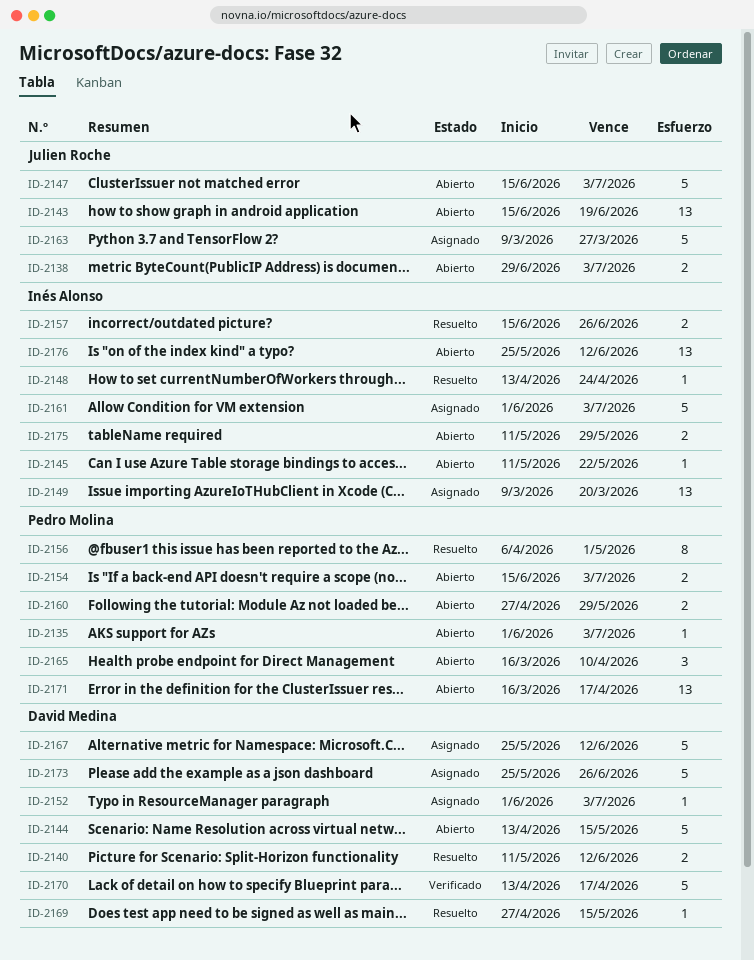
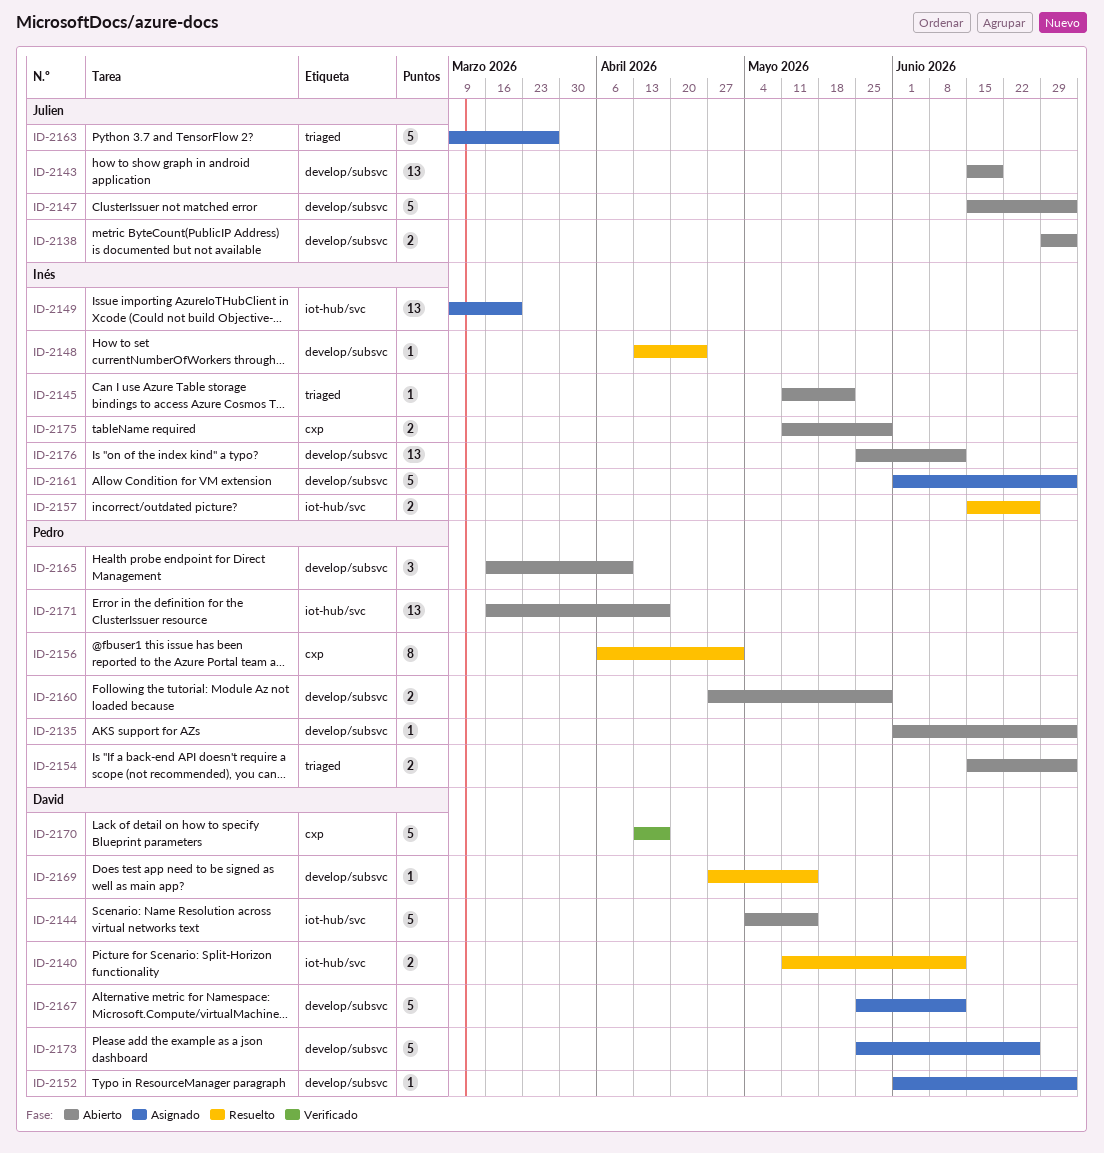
ID-2144, start: Apr 13 -> May 4

